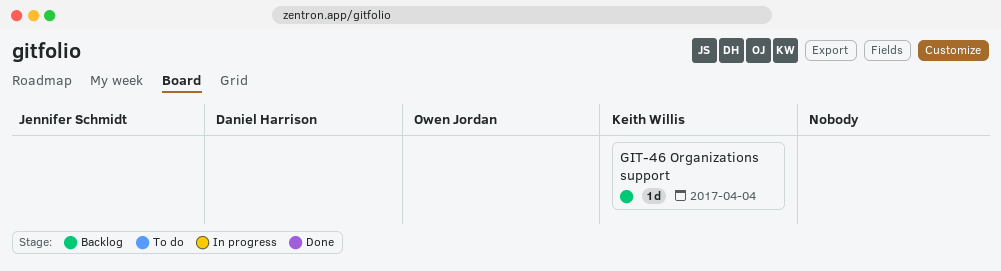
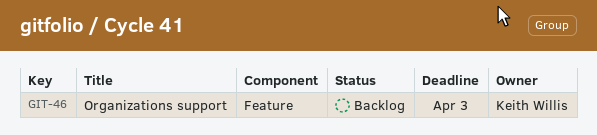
GIT-46, due: Apr 4 -> Apr 3

